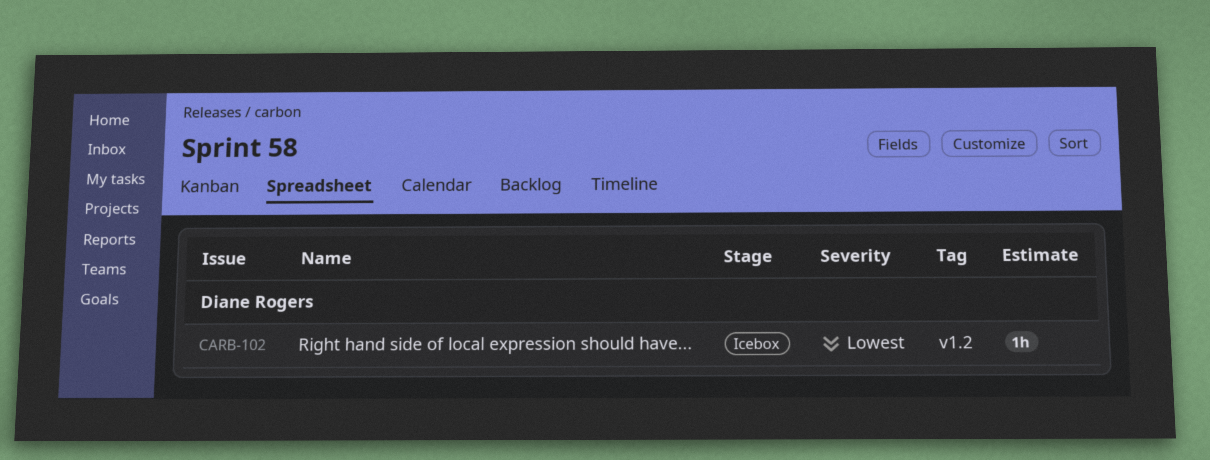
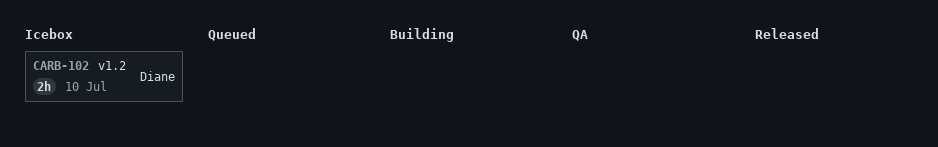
CARB-102, estimate: 1h -> 2h

